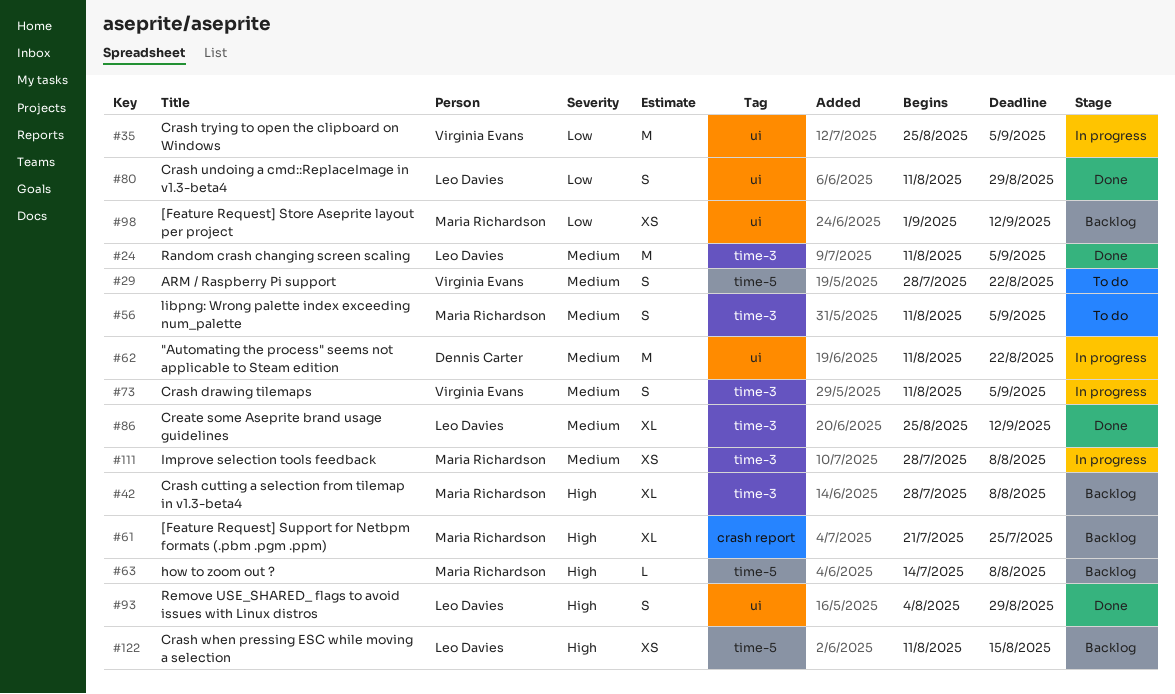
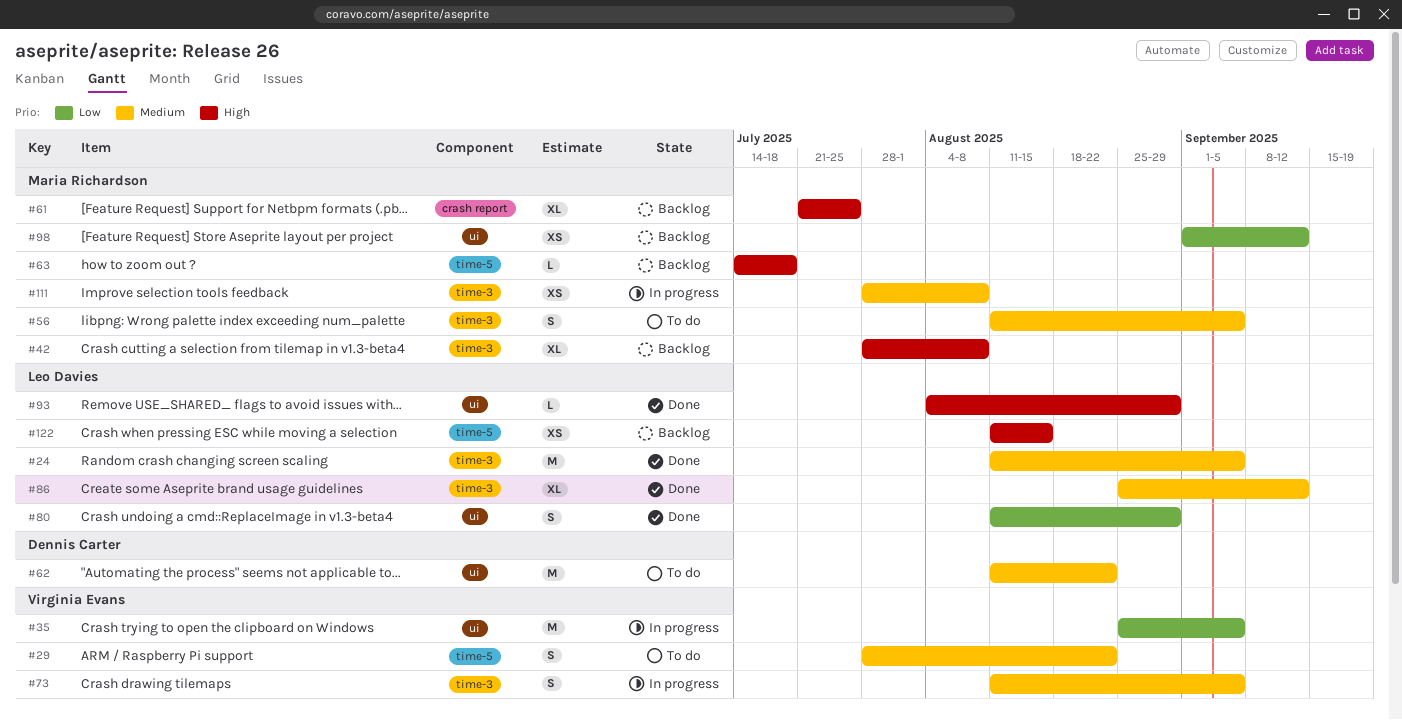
#62, status: In progress -> To do
#63, due: Aug 8 -> Jul 18
#93, estimate: S -> L

